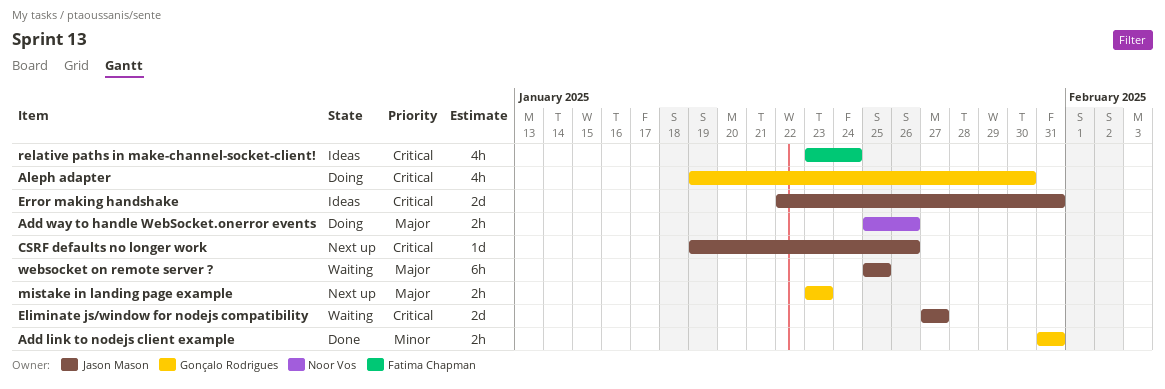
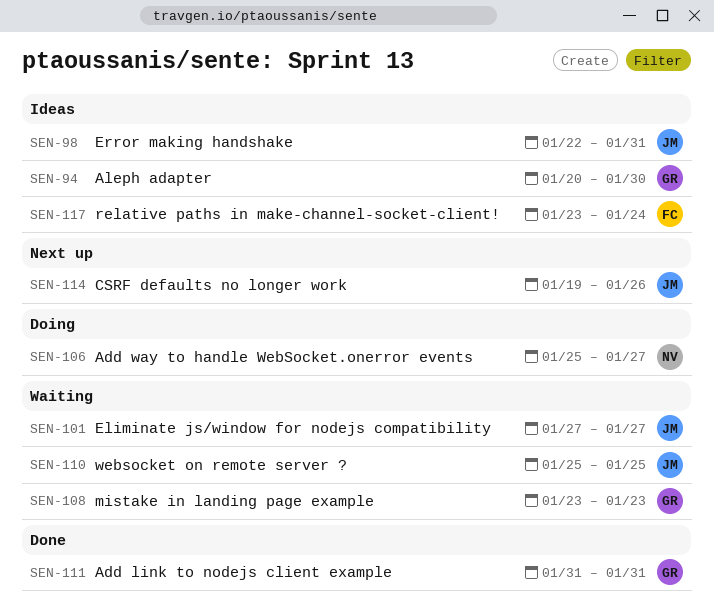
Add way to handle WebSocket.onerror events, due: Jan 26 -> Jan 27
Aleph adapter, status: Doing -> Ideas
Aleph adapter, start: Jan 19 -> Jan 20
mistake in landing page example, status: Next up -> Waiting

